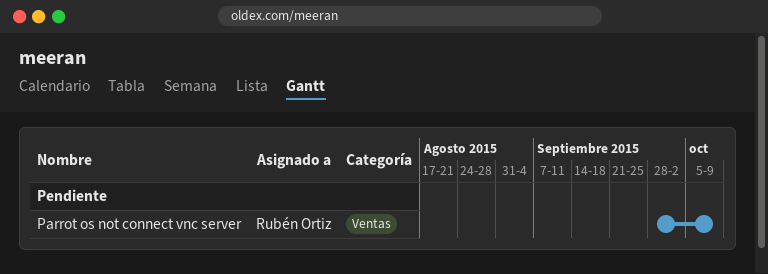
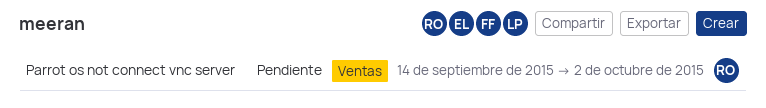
Parrot os not connect vnc server, start: Sep 28 -> Sep 14
Parrot os not connect vnc server, due: Oct 9 -> Oct 2

